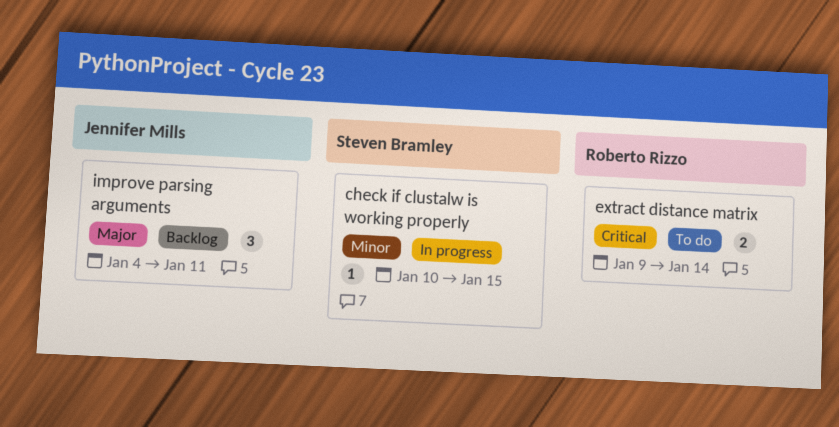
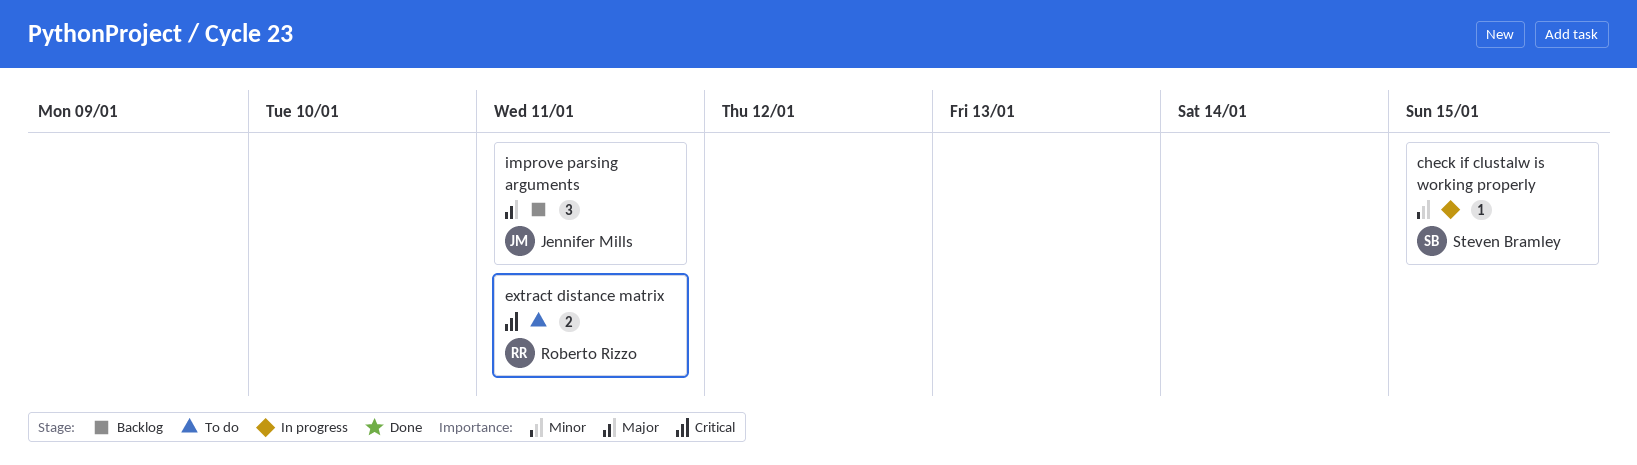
extract distance matrix, due: Jan 14 -> Jan 11

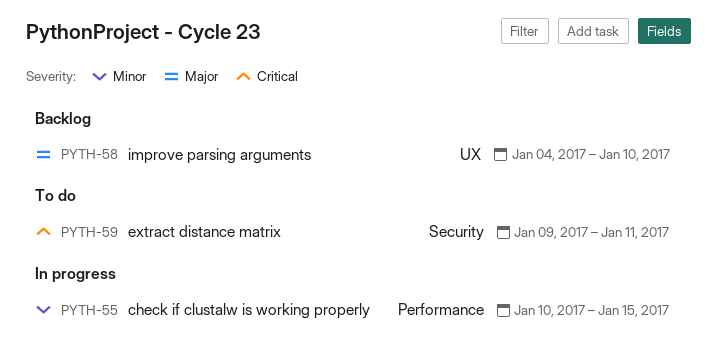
improve parsing arguments, due: Jan 11 -> Jan 10

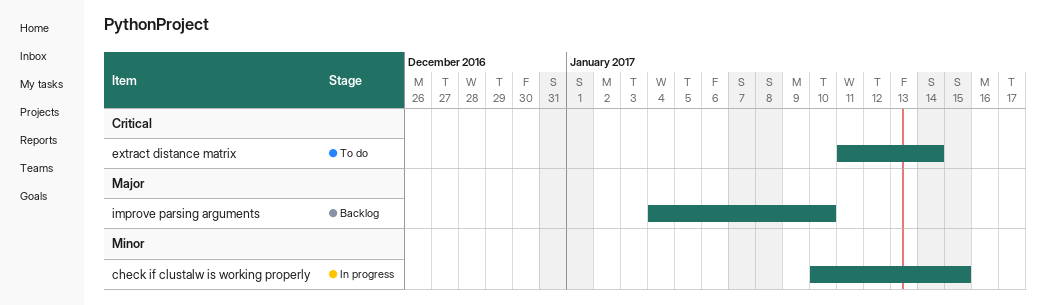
extract distance matrix, start: Jan 9 -> Jan 11
extract distance matrix, due: Jan 11 -> Jan 14

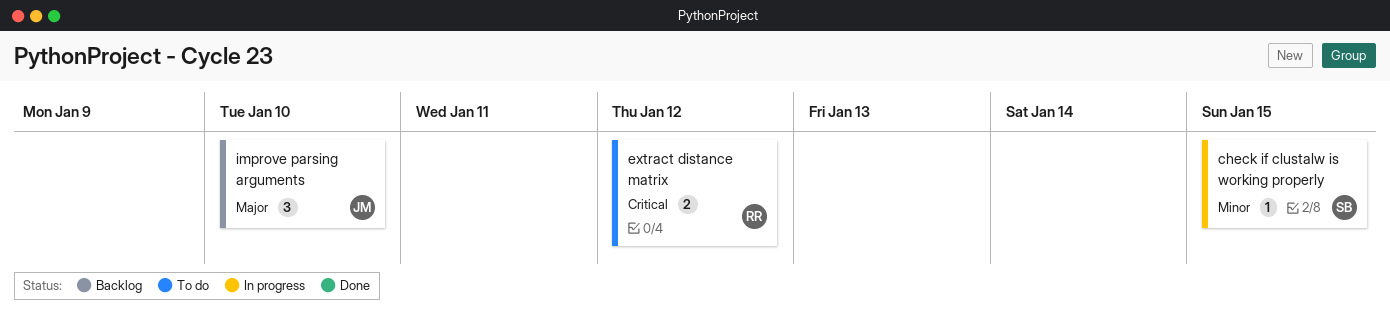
extract distance matrix, due: Jan 14 -> Jan 12

